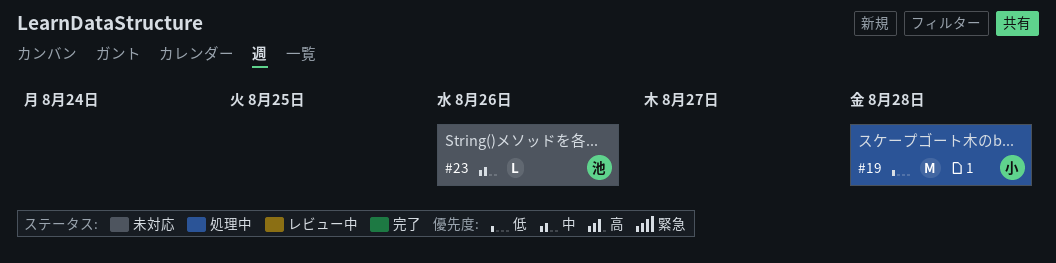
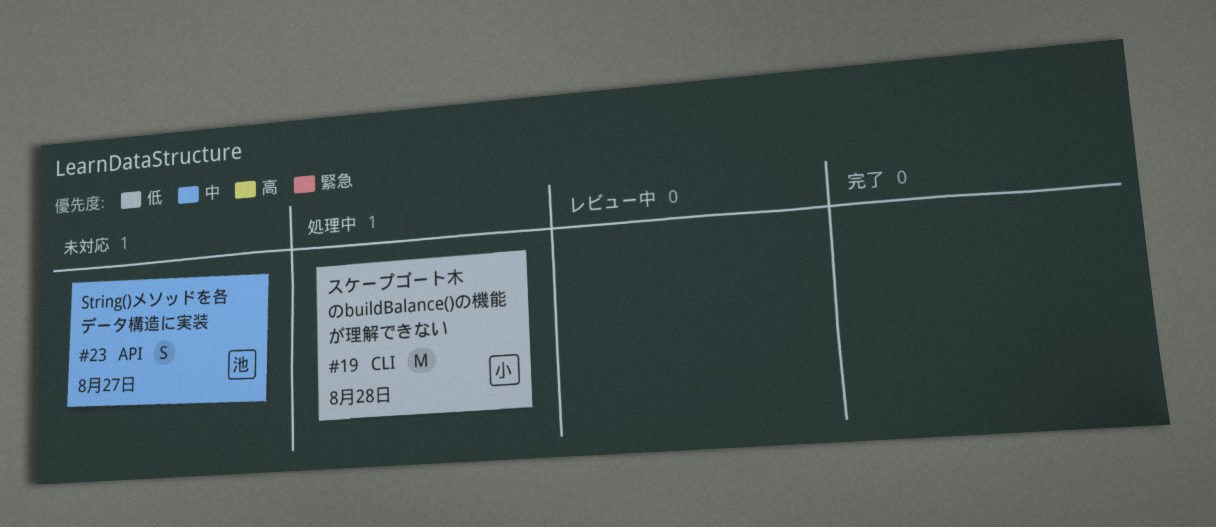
#23, estimate: L -> S
#23, due: Aug 26 -> Aug 27

